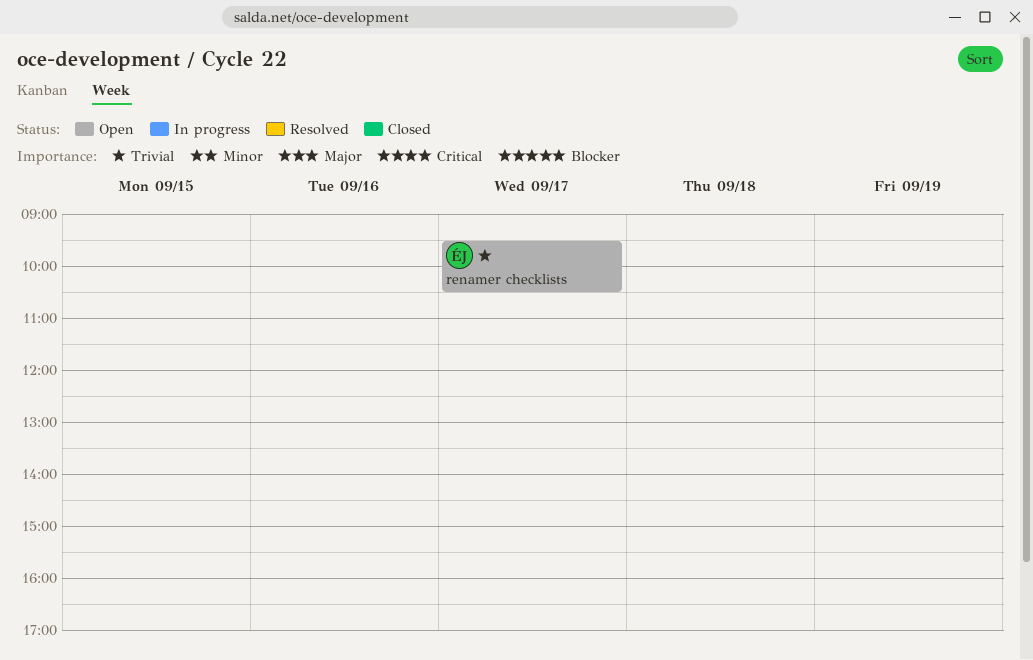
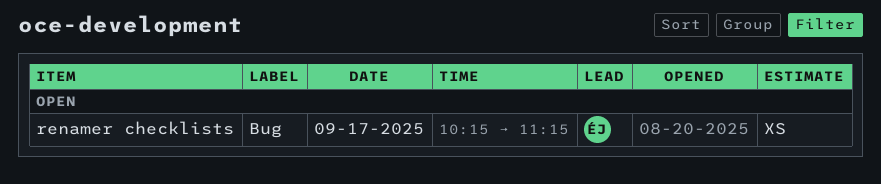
renamer checklists, begins: 09:30 -> 10:15
renamer checklists, ends: 10:30 -> 11:15

